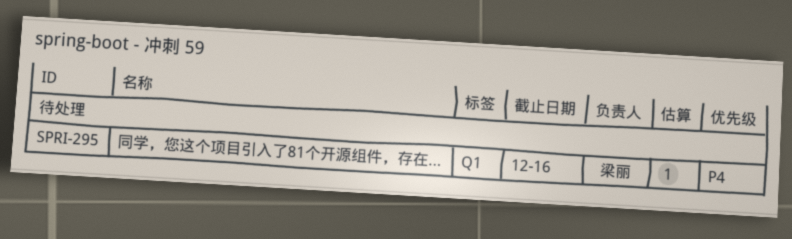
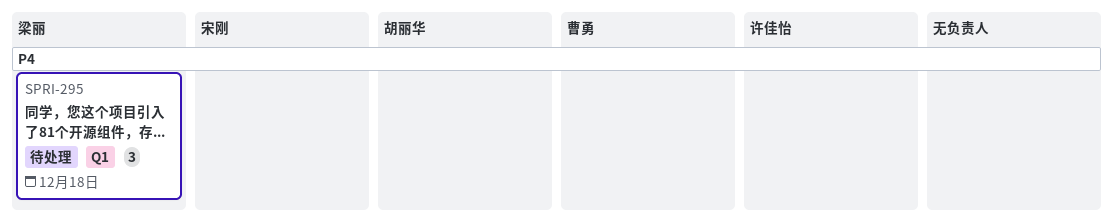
SPRI-295, estimate: 1 -> 3
SPRI-295, due: Dec 16 -> Dec 18

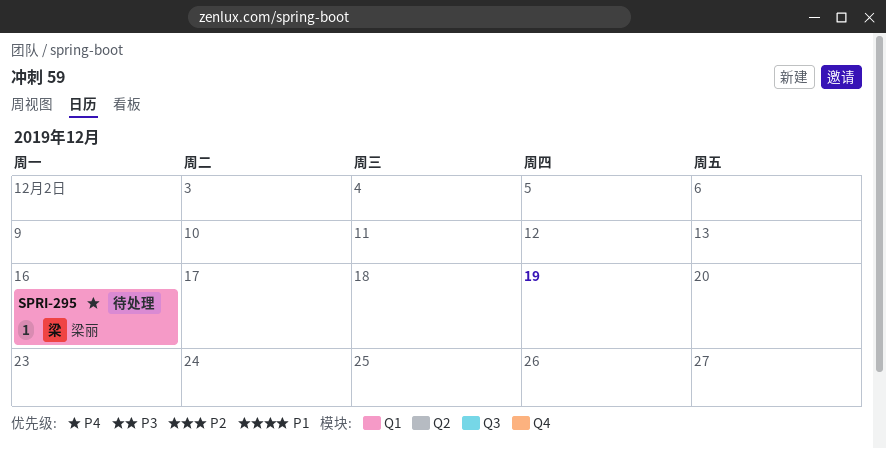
SPRI-295, estimate: 3 -> 1
SPRI-295, due: Dec 18 -> Dec 16

